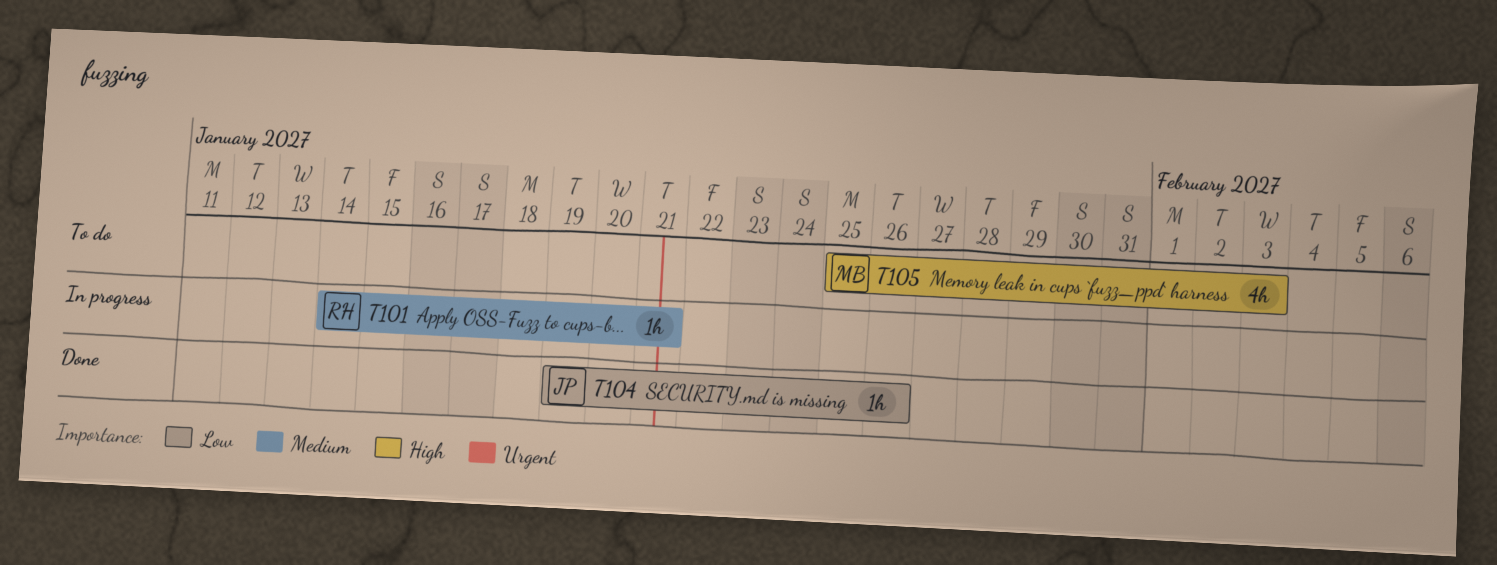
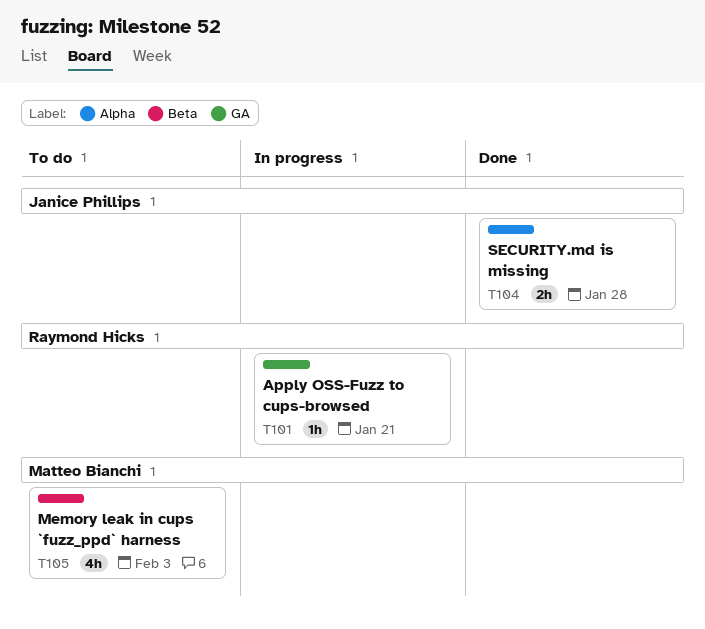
T104, estimate: 1h -> 2h
T104, due: Jan 26 -> Jan 28

